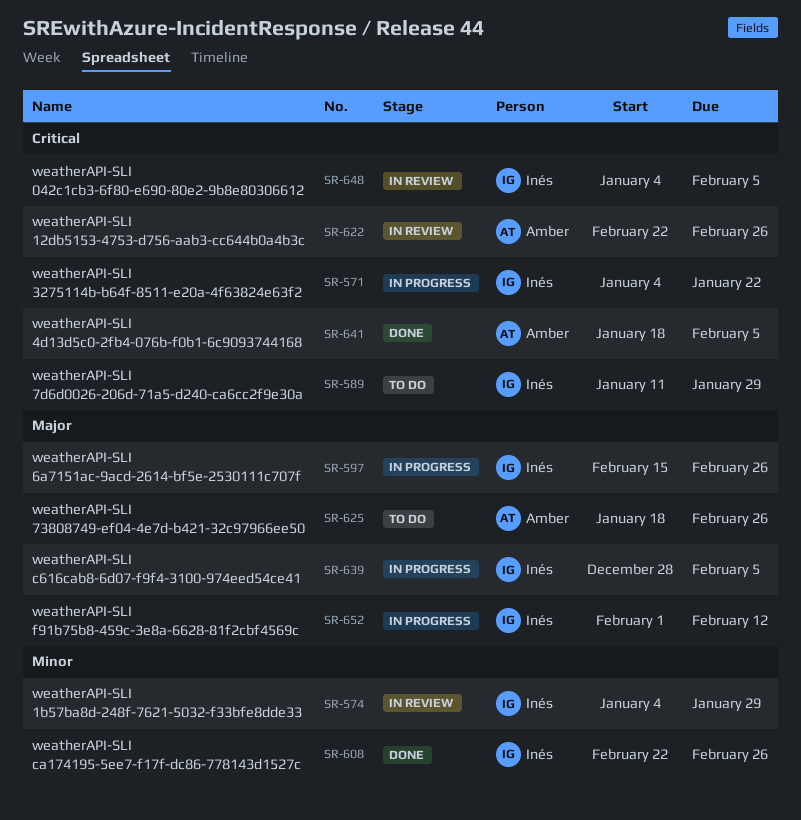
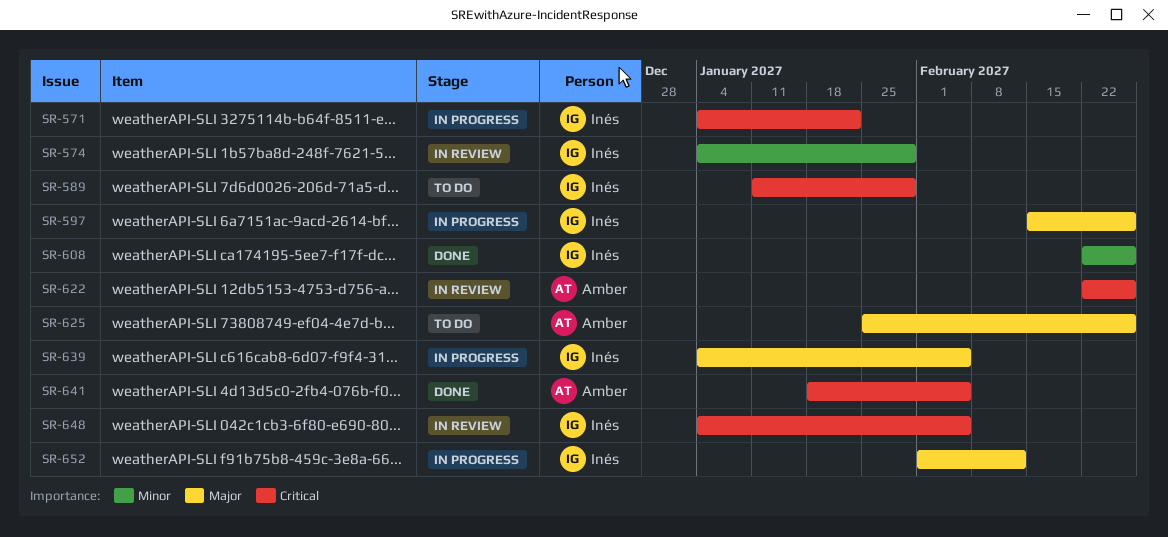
SR-625, start: Jan 18 -> Jan 25
SR-639, start: Dec 28 -> Jan 4

